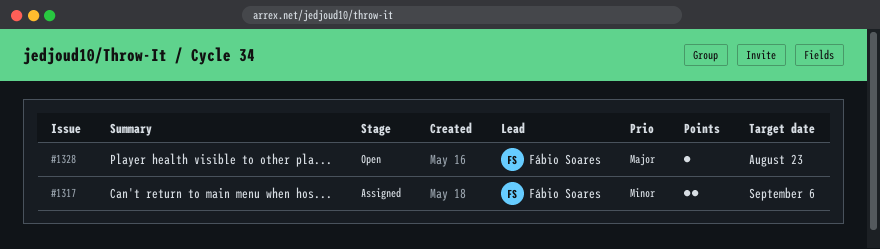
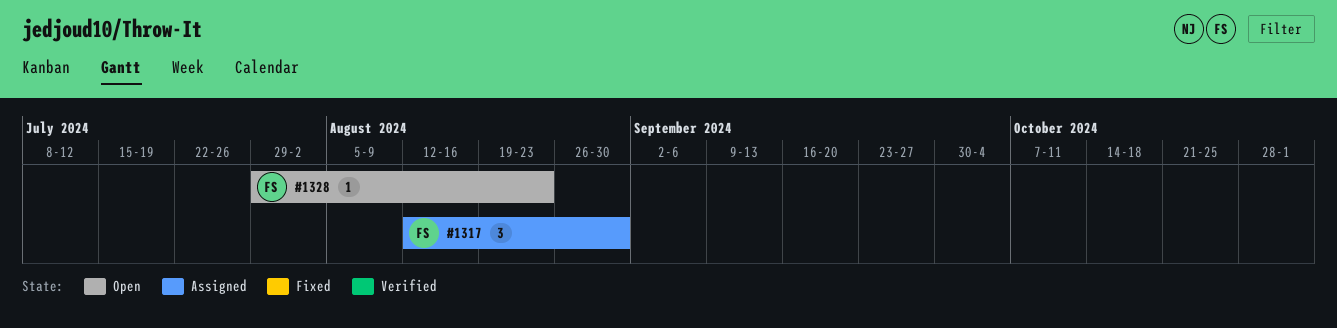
#1317, estimate: 2 -> 3
#1317, due: Sep 6 -> Aug 30

